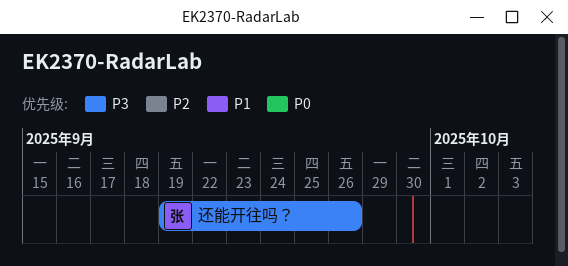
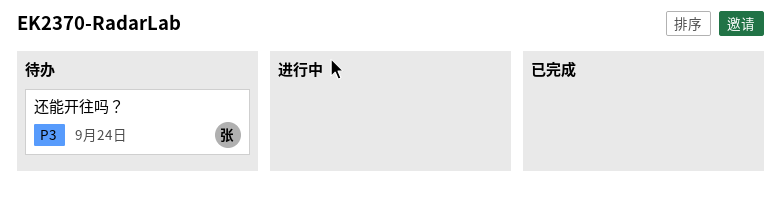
还能开往吗？, due: Sep 26 -> Sep 24

